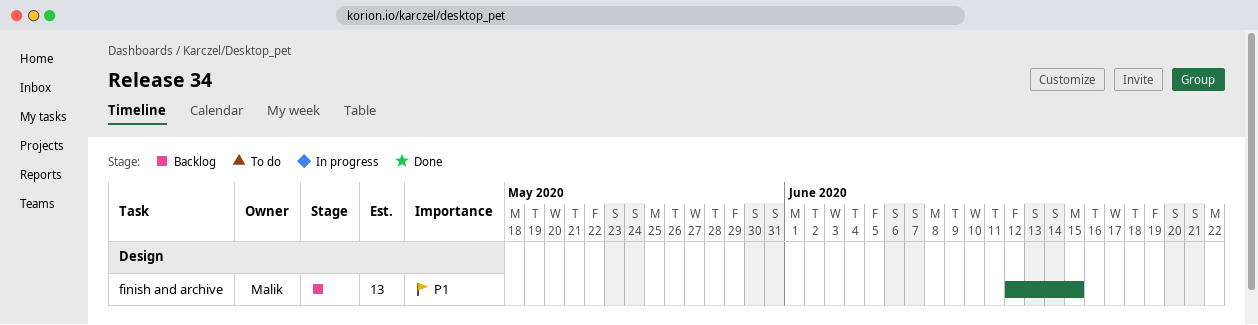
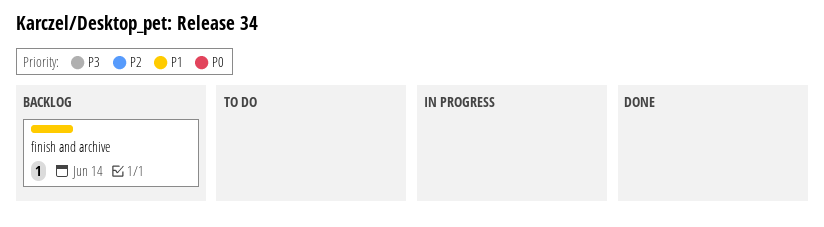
finish and archive, estimate: 13 -> 1
finish and archive, due: Jun 15 -> Jun 14

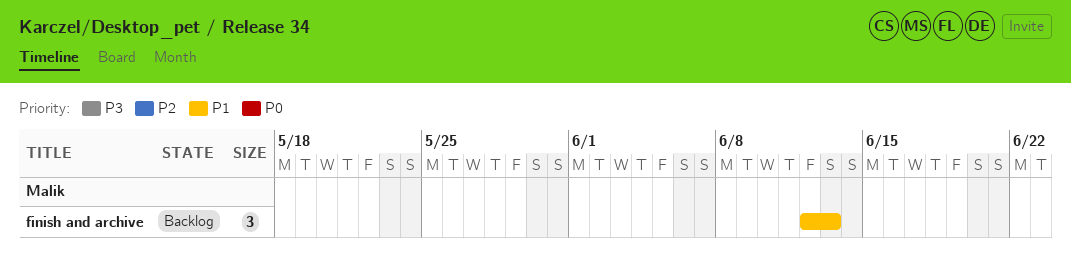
finish and archive, estimate: 1 -> 3
finish and archive, due: Jun 14 -> Jun 13

